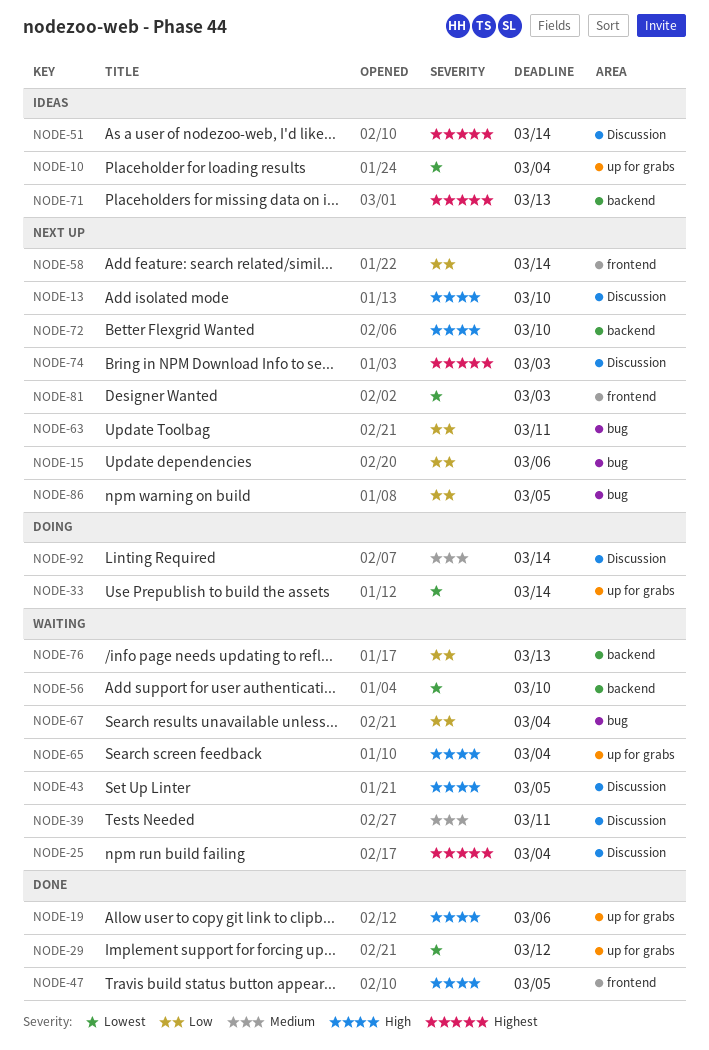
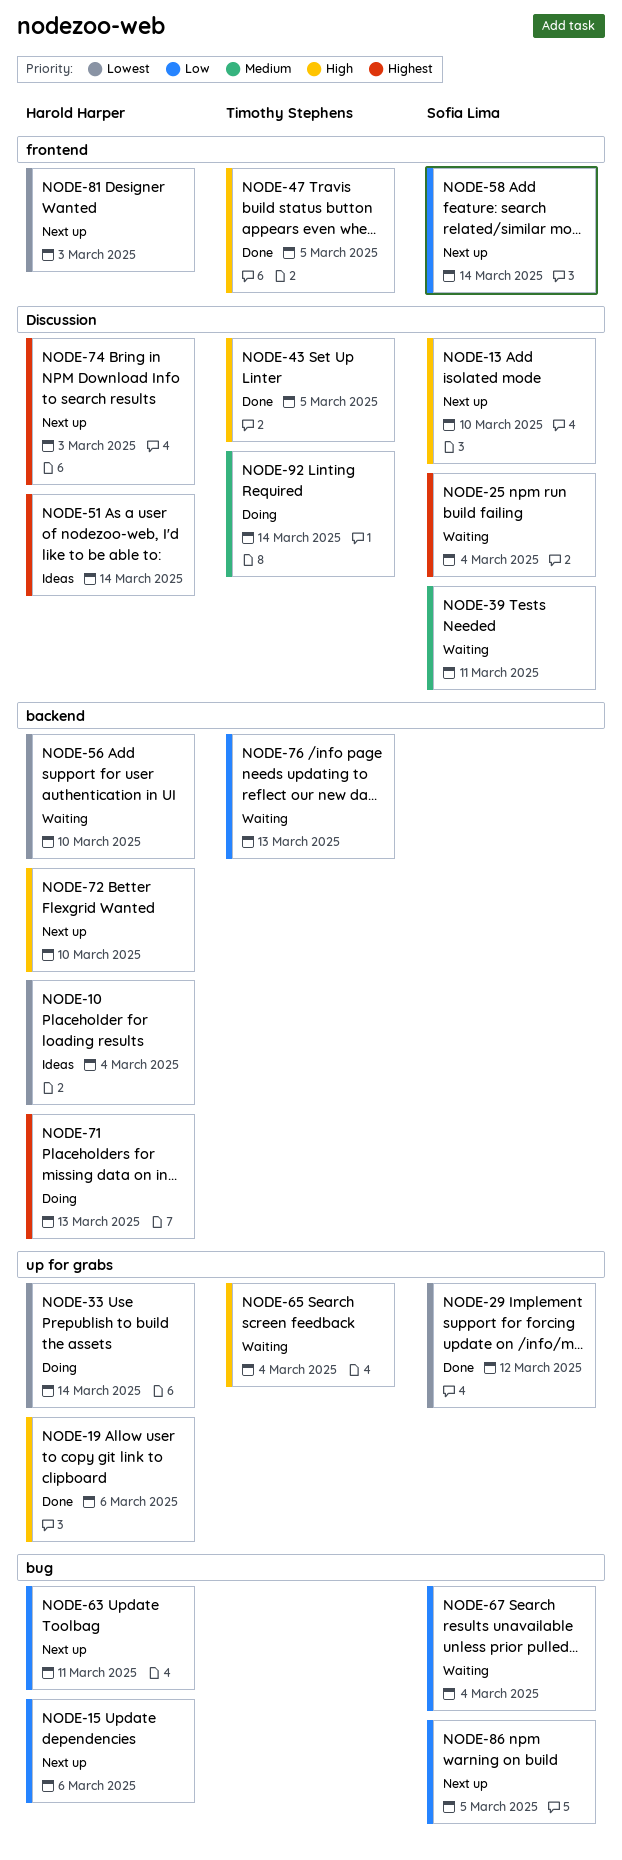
NODE-10, label: up for grabs -> backend
NODE-43, status: Waiting -> Done
NODE-71, status: Ideas -> Doing

